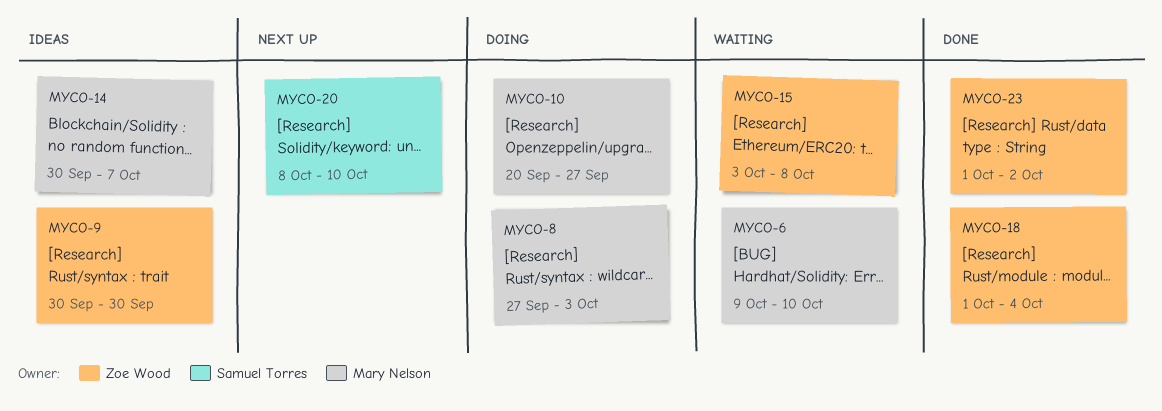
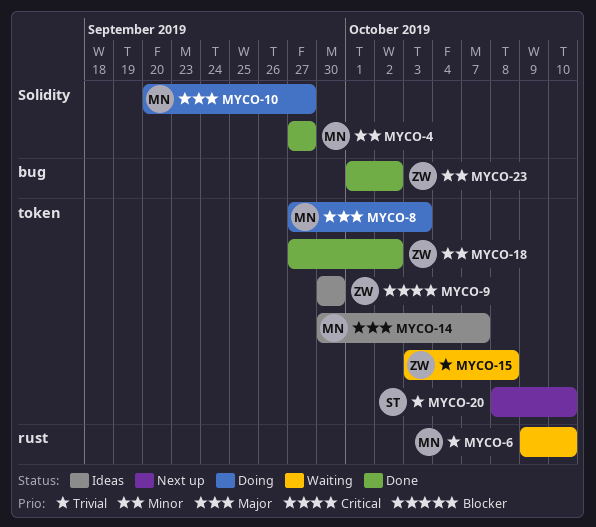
MYCO-4: none -> present
MYCO-18, start: Oct 1 -> Sep 27
MYCO-18, due: Oct 4 -> Oct 2

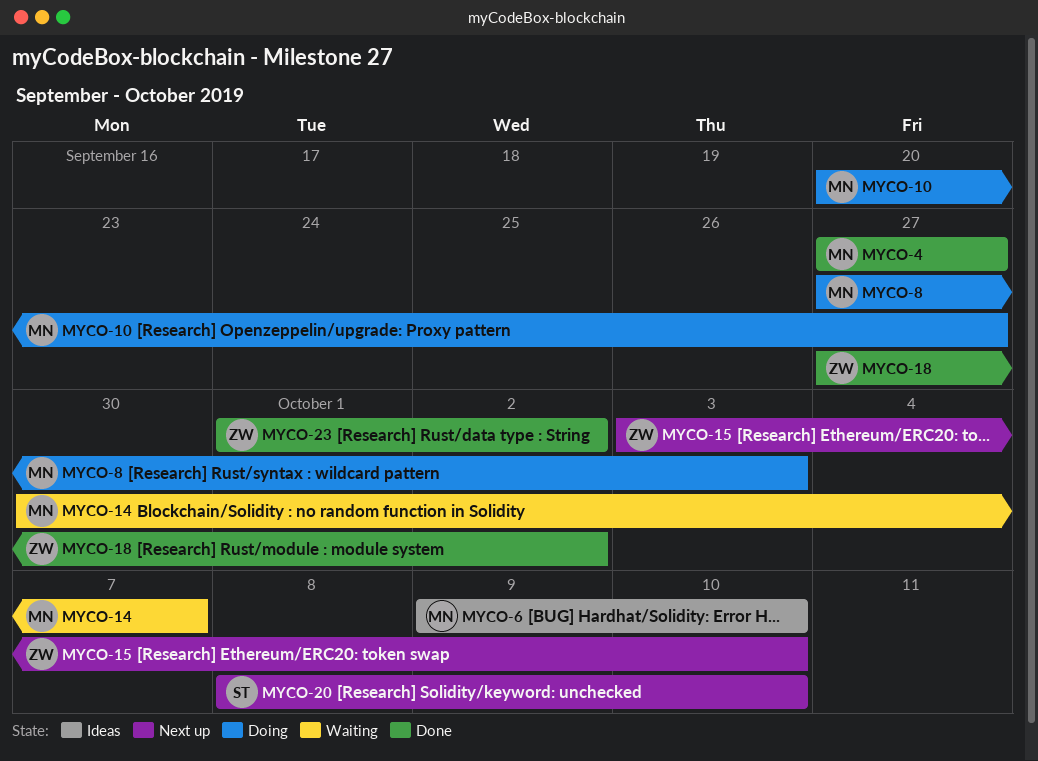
MYCO-6, status: Waiting -> Ideas
MYCO-9: present -> none
MYCO-14, status: Ideas -> Waiting
MYCO-15, status: Waiting -> Next up
MYCO-15, due: Oct 8 -> Oct 10

